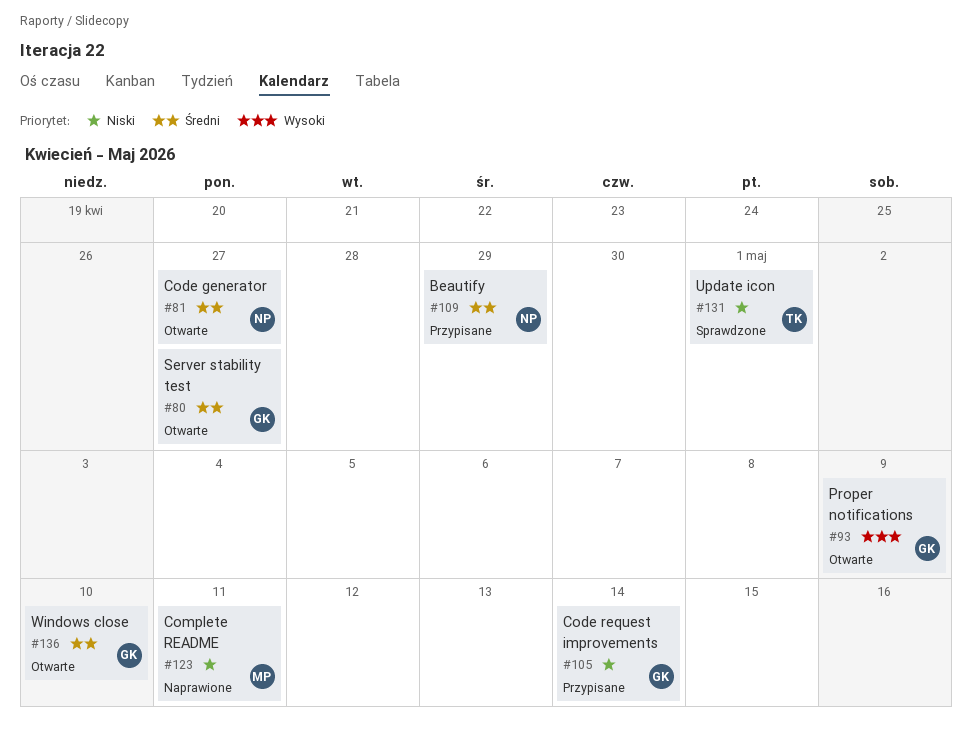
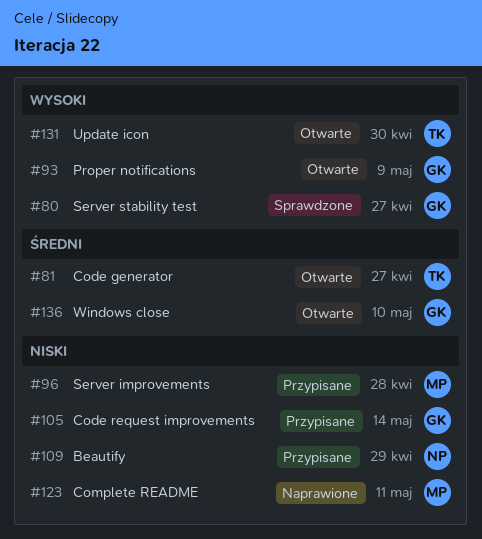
#80, status: Otwarte -> Sprawdzone
#80, priority: Średni -> Wysoki
#81, owner: NP -> TK
#96: none -> present
#109, priority: Średni -> Niski
#131, status: Sprawdzone -> Otwarte
#131, priority: Niski -> Wysoki
#131, due: May 1 -> Apr 30

